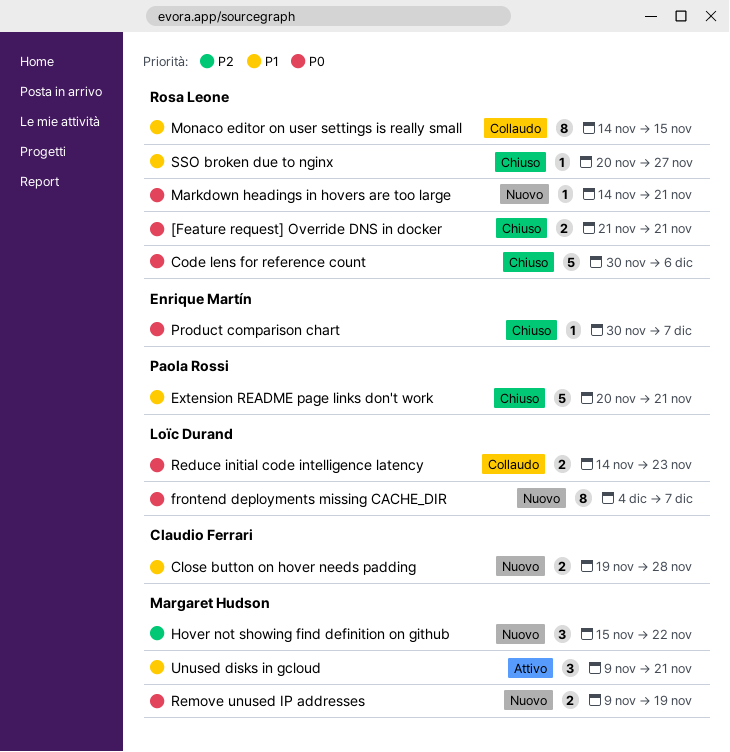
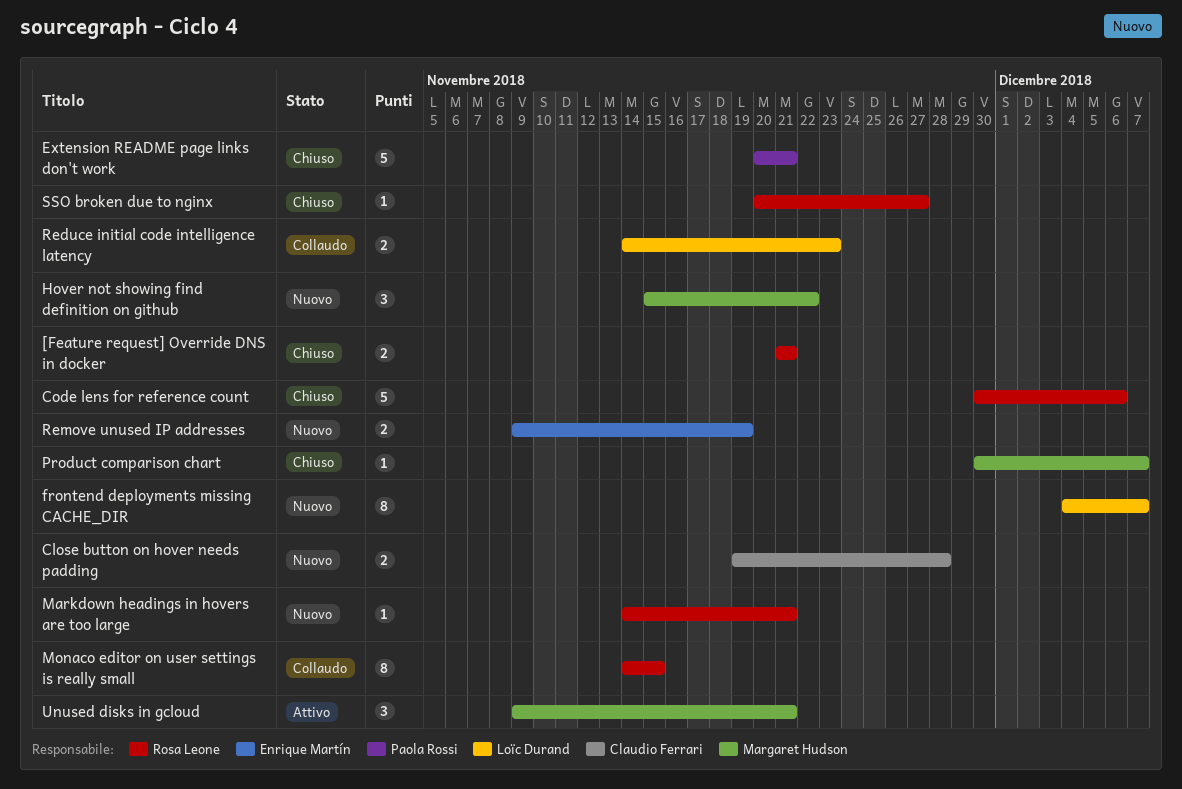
Product comparison chart, owner: Enrique Martín -> Margaret Hudson
Remove unused IP addresses, owner: Margaret Hudson -> Enrique Martín

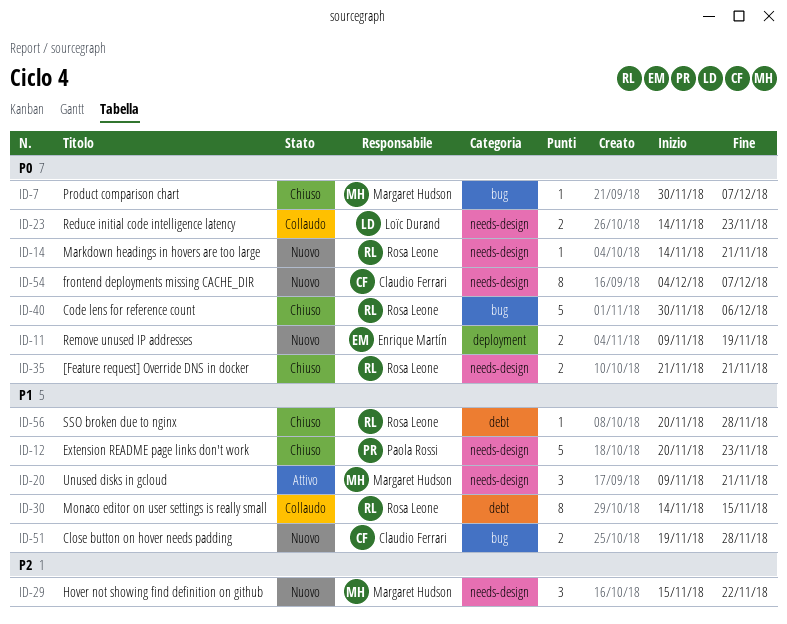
Extension README page links don't work, due: Nov 21 -> Nov 23
frontend deployments missing CACHE_DIR, owner: Loïc Durand -> Claudio Ferrari
SSO broken due to nginx, due: Nov 27 -> Nov 28

